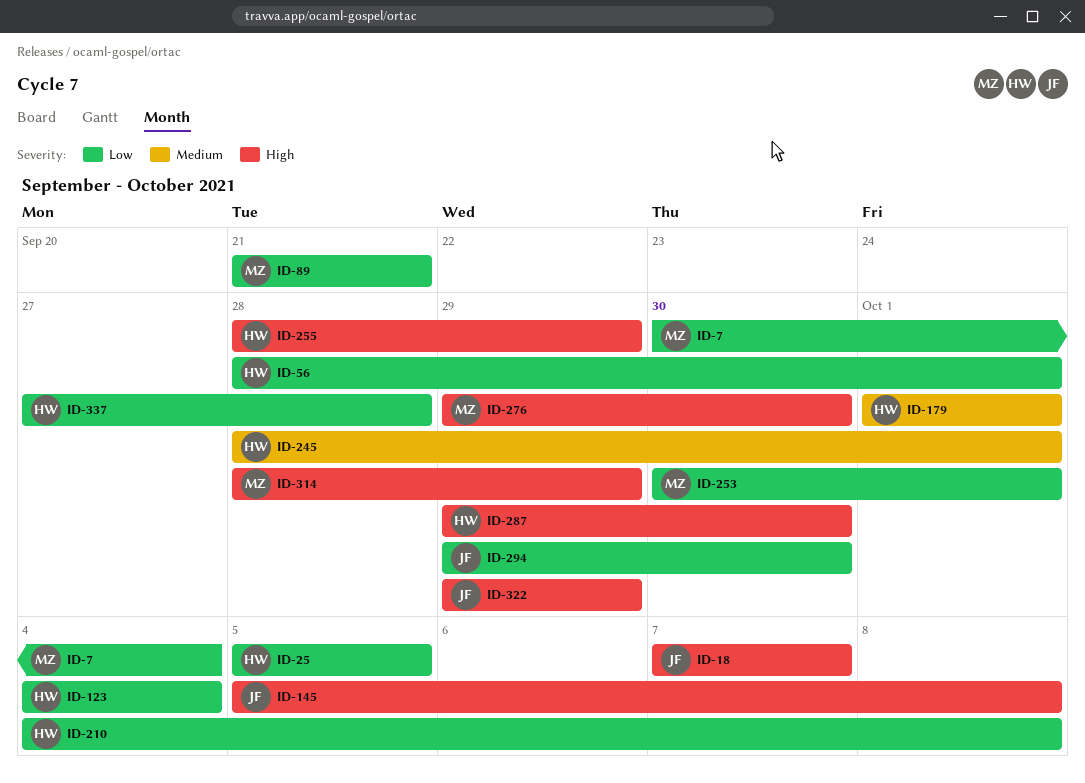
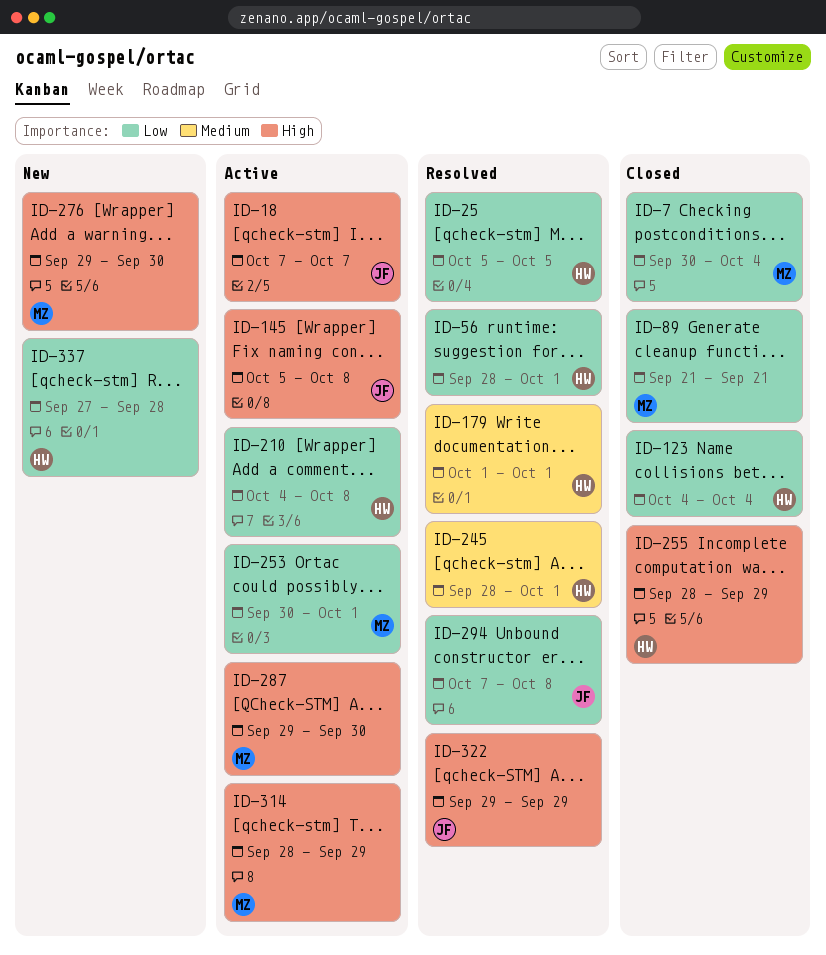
ID-287, owner: HW -> MZ
ID-294, start: Sep 29 -> Oct 7
ID-294, due: Sep 30 -> Oct 8

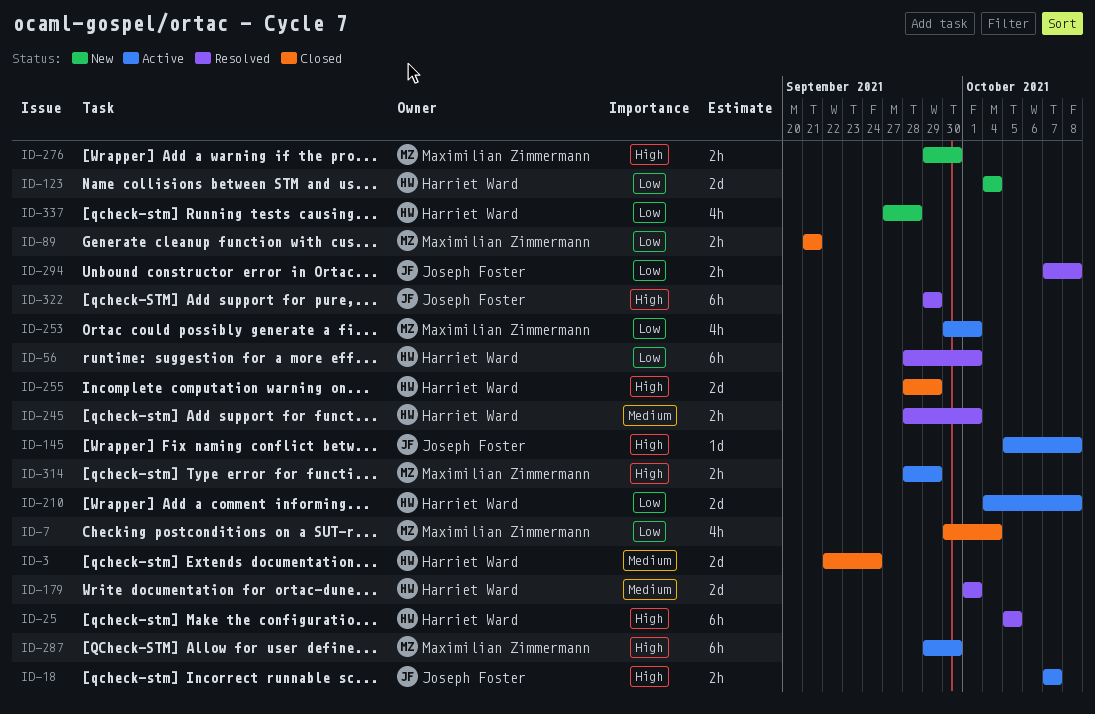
ID-3: none -> present
ID-25, priority: Low -> High
ID-123, status: Closed -> New

